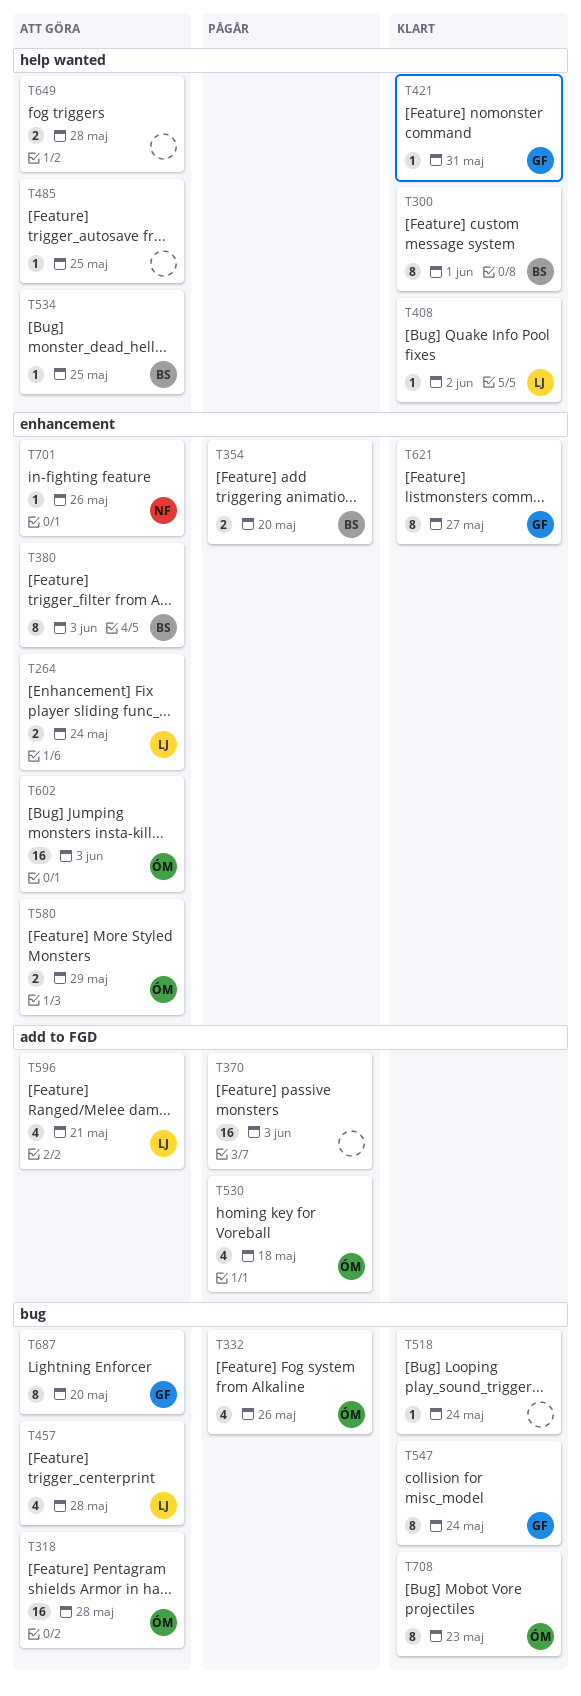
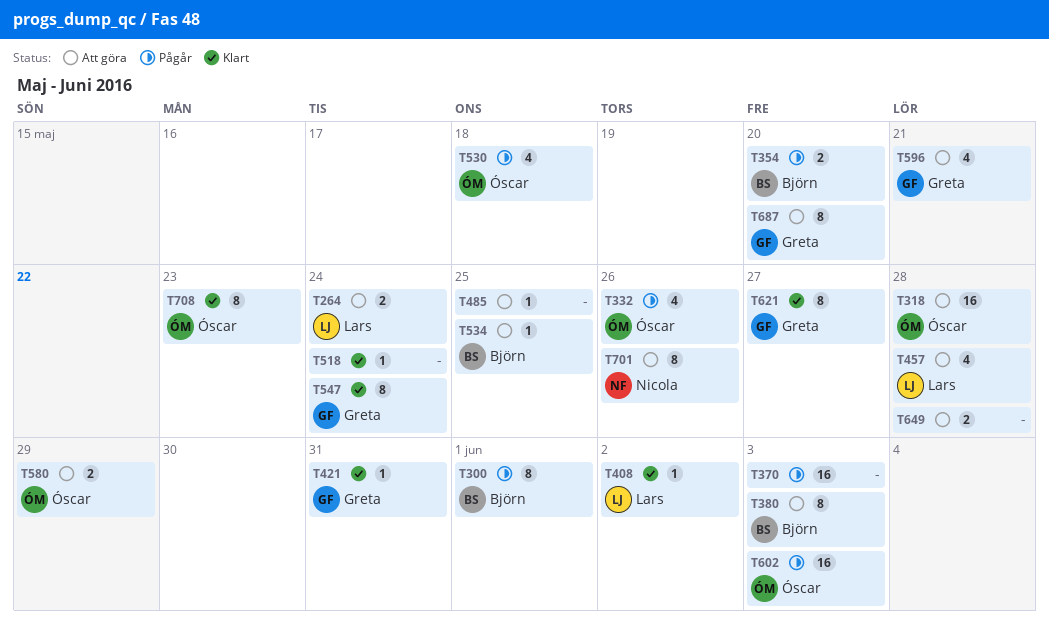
T300, status: Klart -> Pågår
T596, owner: Lars -> Greta
T602, status: Att göra -> Pågår
T701, estimate: 1 -> 8

